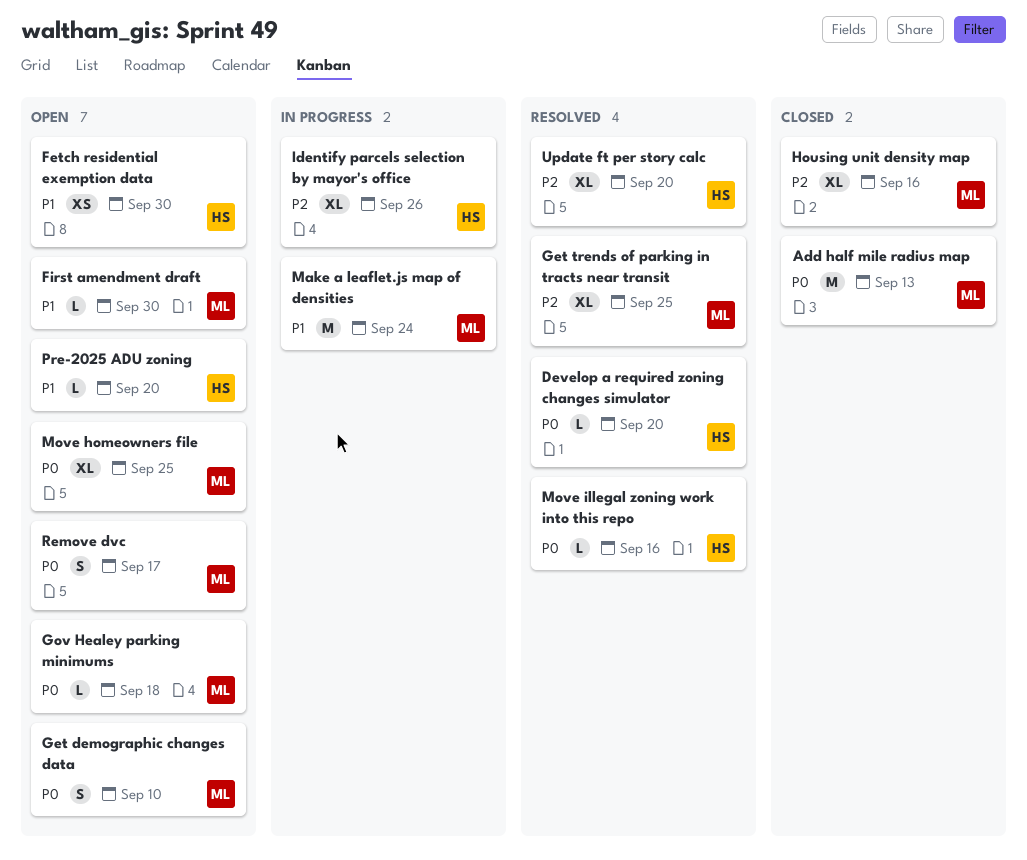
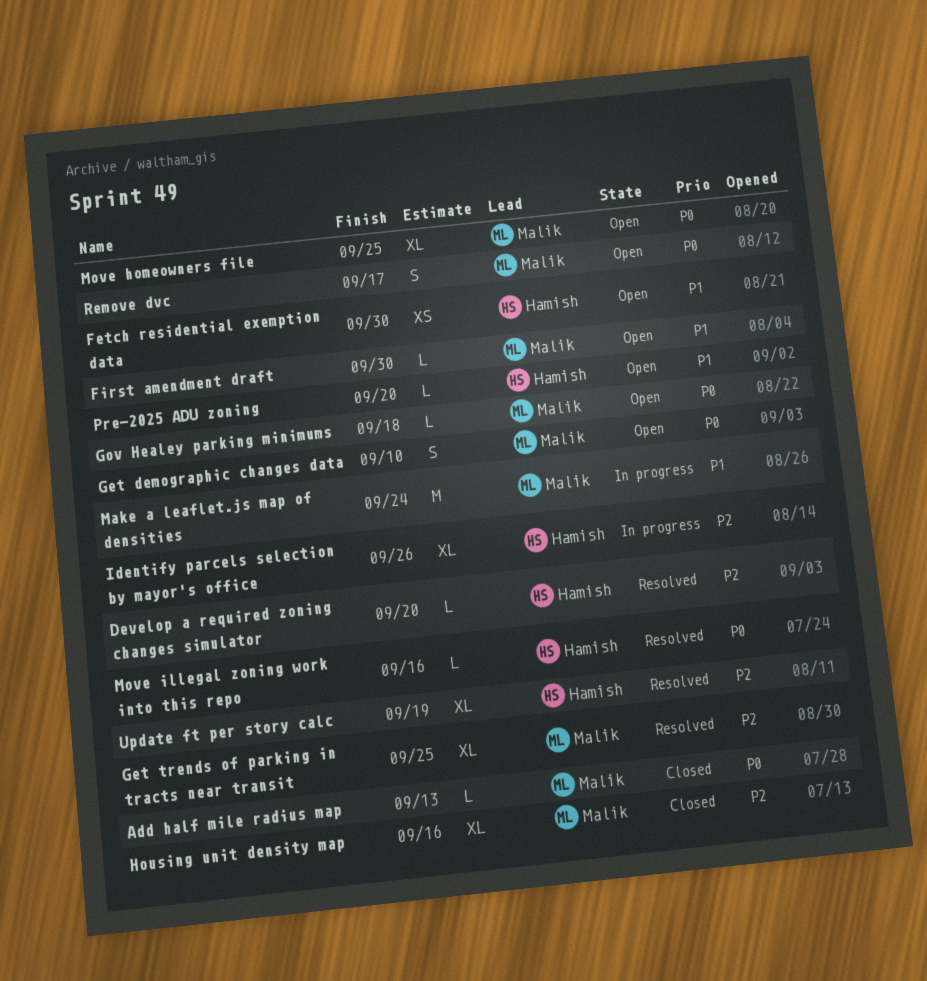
Add half mile radius map, estimate: M -> L
Develop a required zoning changes simulator, priority: P0 -> P2
Update ft per story calc, due: Sep 20 -> Sep 19

